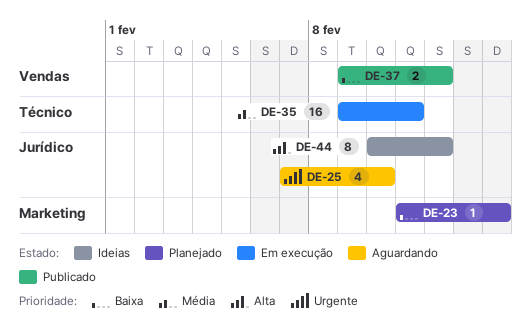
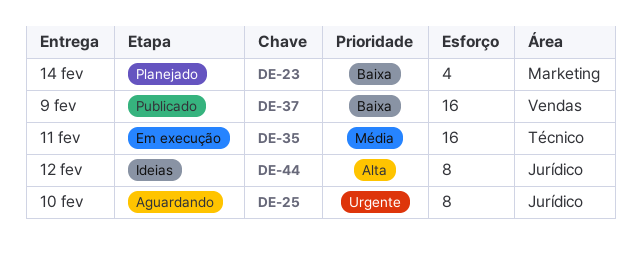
DE-23, estimate: 1 -> 4
DE-25, estimate: 4 -> 8
DE-37, estimate: 2 -> 16
DE-37, due: Feb 12 -> Feb 9

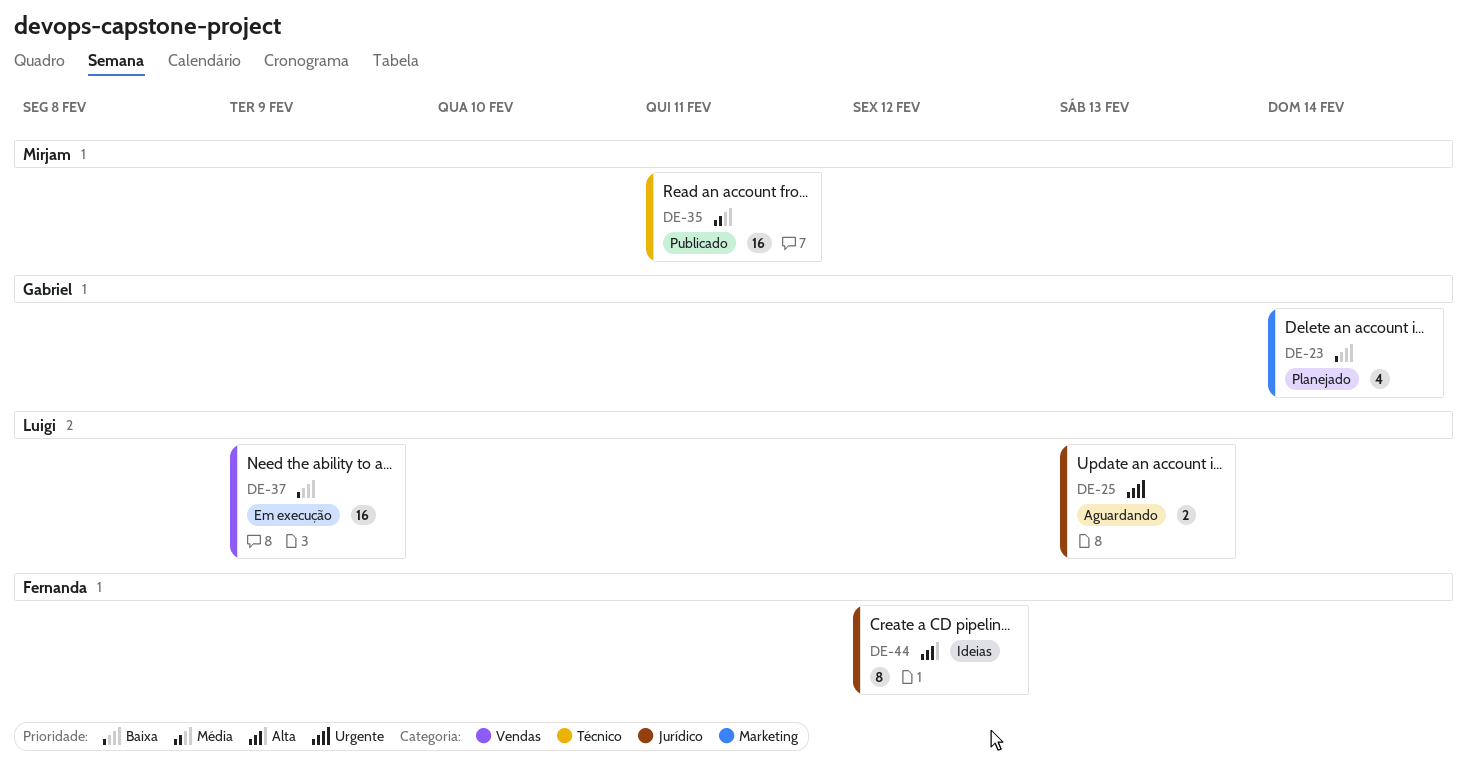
DE-25, estimate: 8 -> 2
DE-25, due: Feb 10 -> Feb 13
DE-35, status: Em execução -> Publicado
DE-37, status: Publicado -> Em execução

